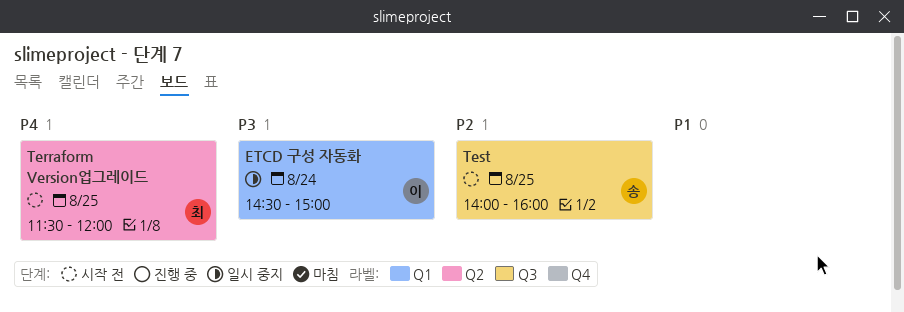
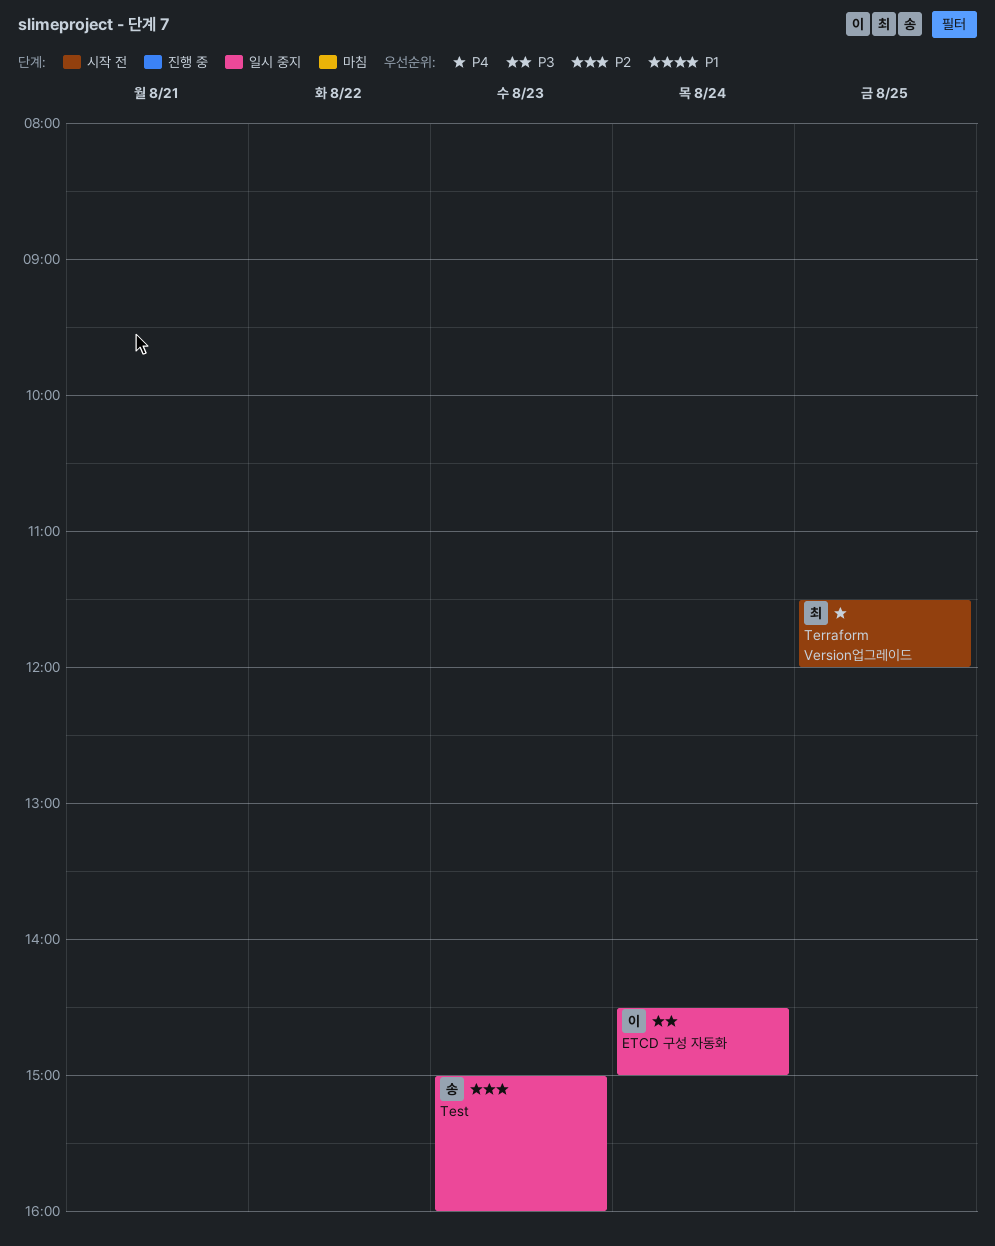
Test, status: 시작 전 -> 일시 중지
Test, day: Aug 25 -> Aug 23
Test, begins: 14:00 -> 15:00

